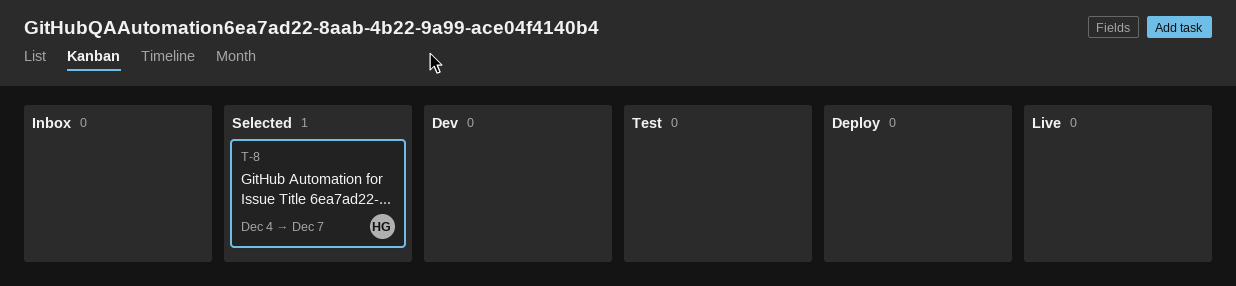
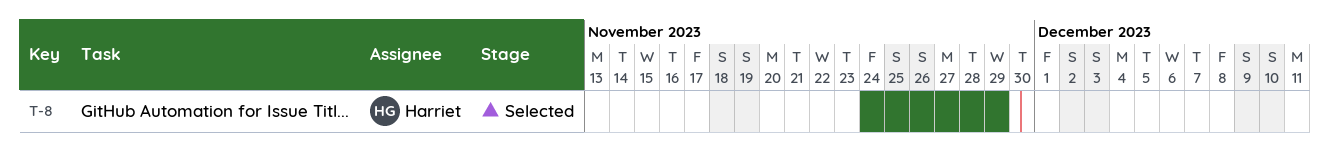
T-8, start: Dec 4 -> Nov 24
T-8, due: Dec 7 -> Nov 29

